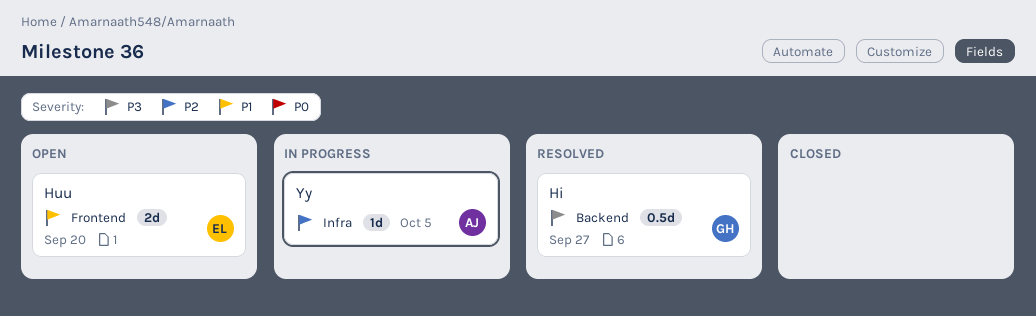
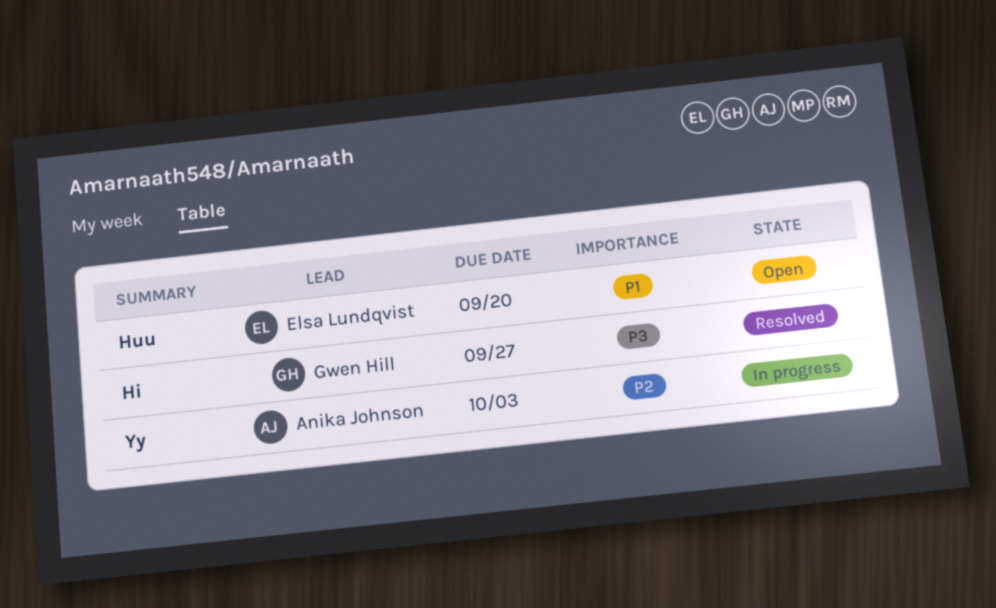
Yy, due: Oct 5 -> Oct 3

